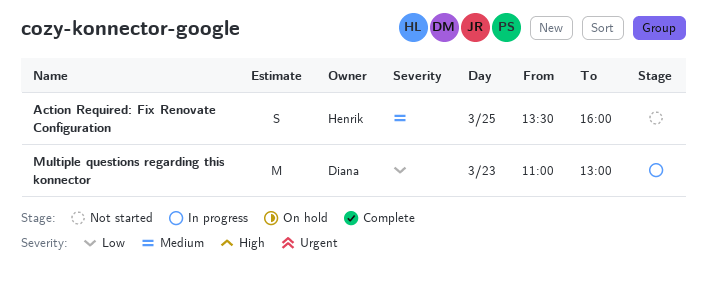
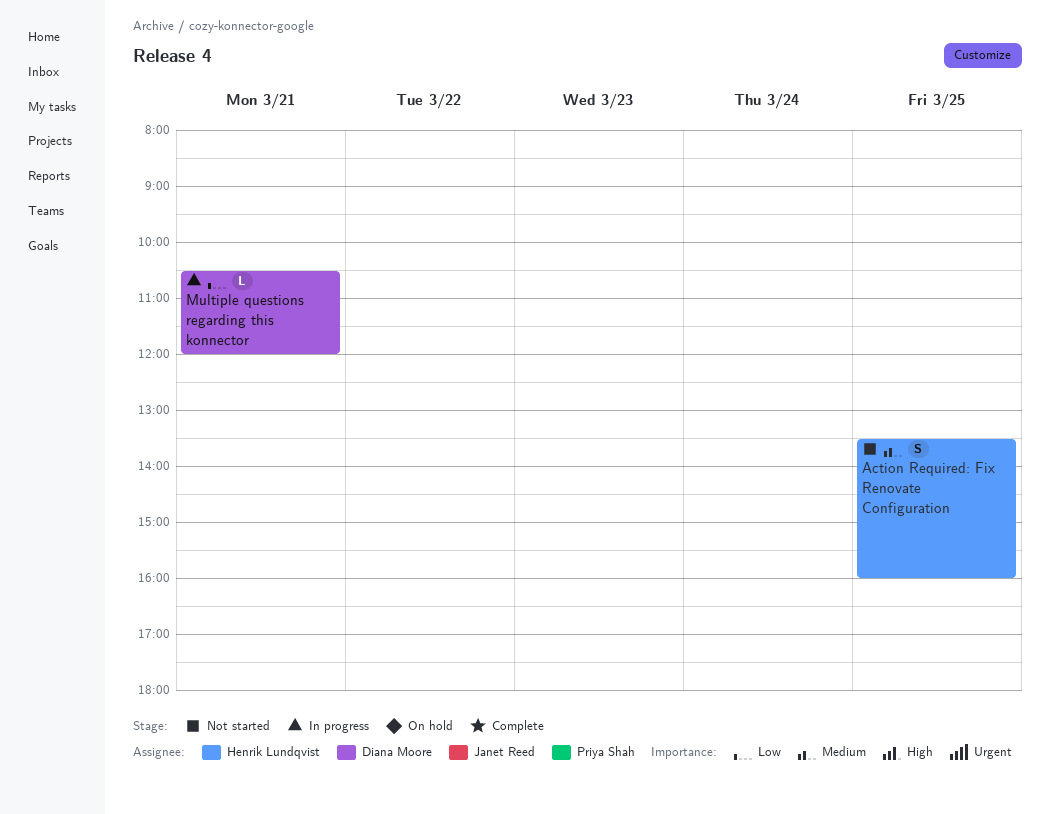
Multiple questions regarding this konnector, estimate: M -> L
Multiple questions regarding this konnector, day: Mar 23 -> Mar 21
Multiple questions regarding this konnector, begins: 11:00 -> 10:30
Multiple questions regarding this konnector, ends: 13:00 -> 12:00

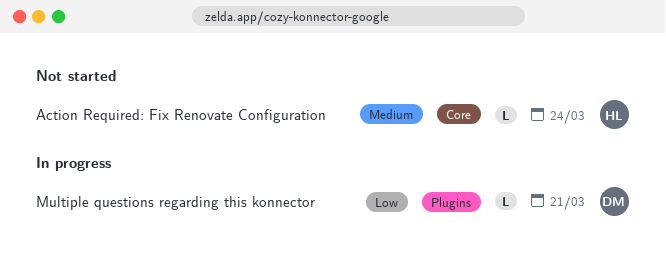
Action Required: Fix Renovate Configuration, estimate: S -> L
Action Required: Fix Renovate Configuration, day: Mar 25 -> Mar 24

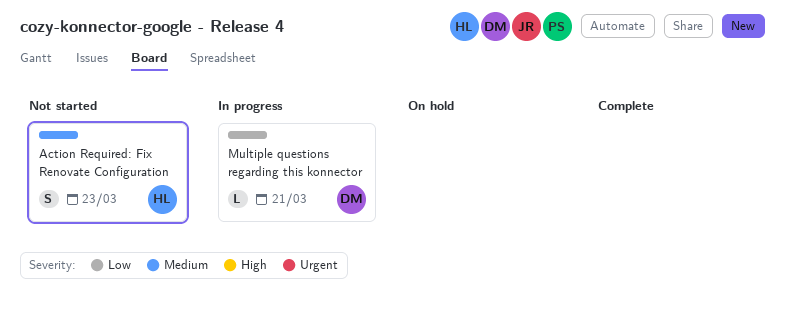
Action Required: Fix Renovate Configuration, estimate: L -> S
Action Required: Fix Renovate Configuration, day: Mar 24 -> Mar 23

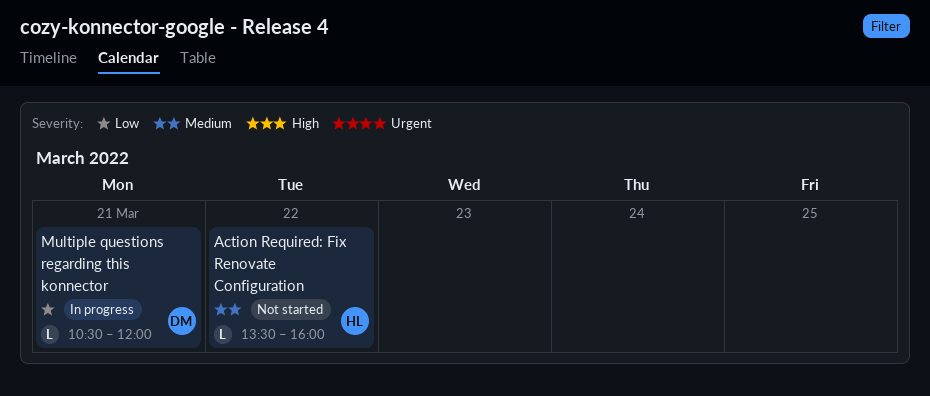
Action Required: Fix Renovate Configuration, estimate: S -> L
Action Required: Fix Renovate Configuration, day: Mar 23 -> Mar 22

